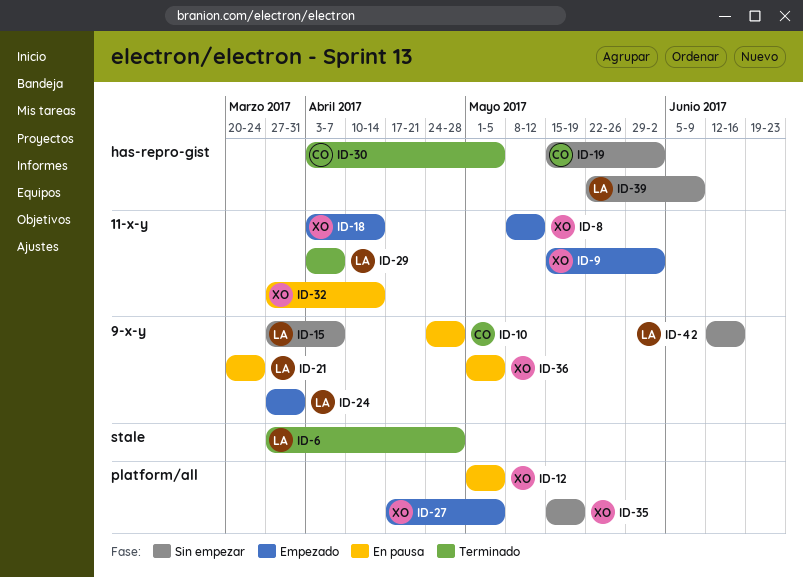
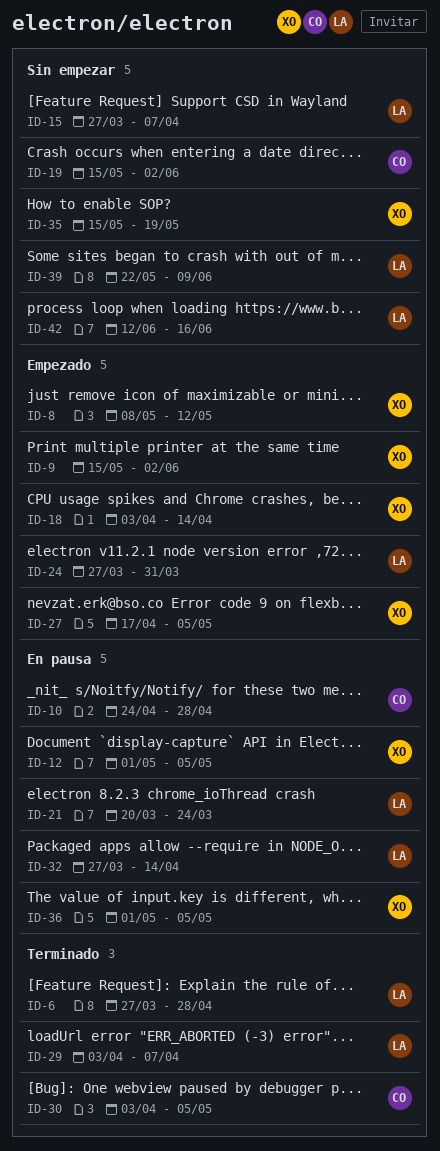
ID-32, owner: XO -> LA

